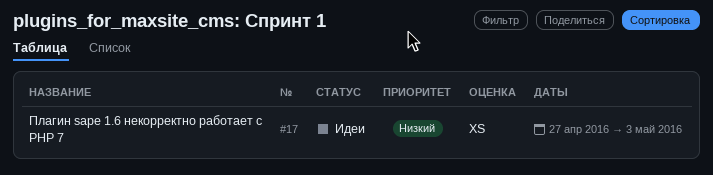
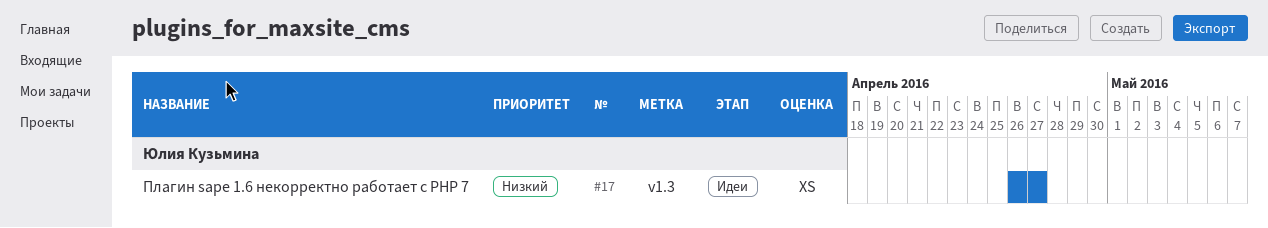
#17, start: Apr 27 -> Apr 26
#17, due: May 3 -> Apr 27

